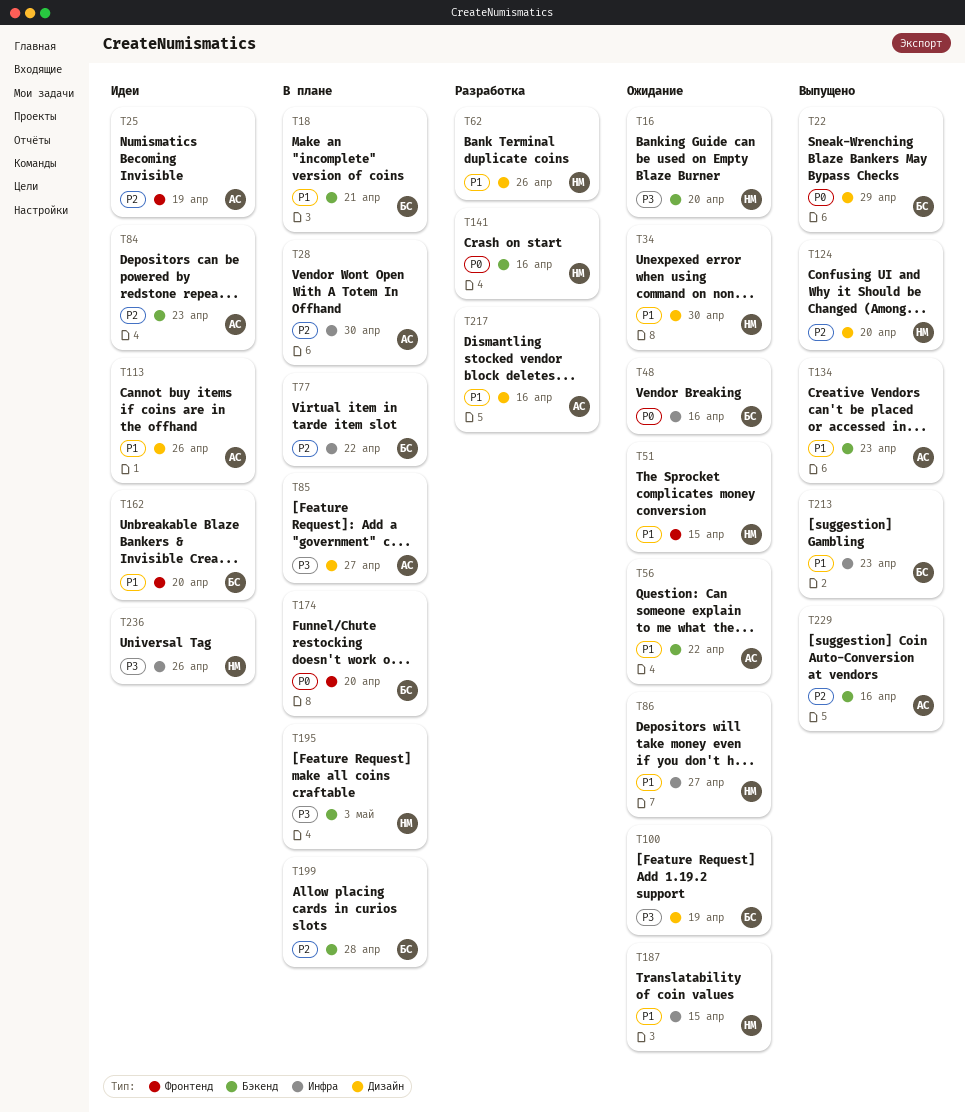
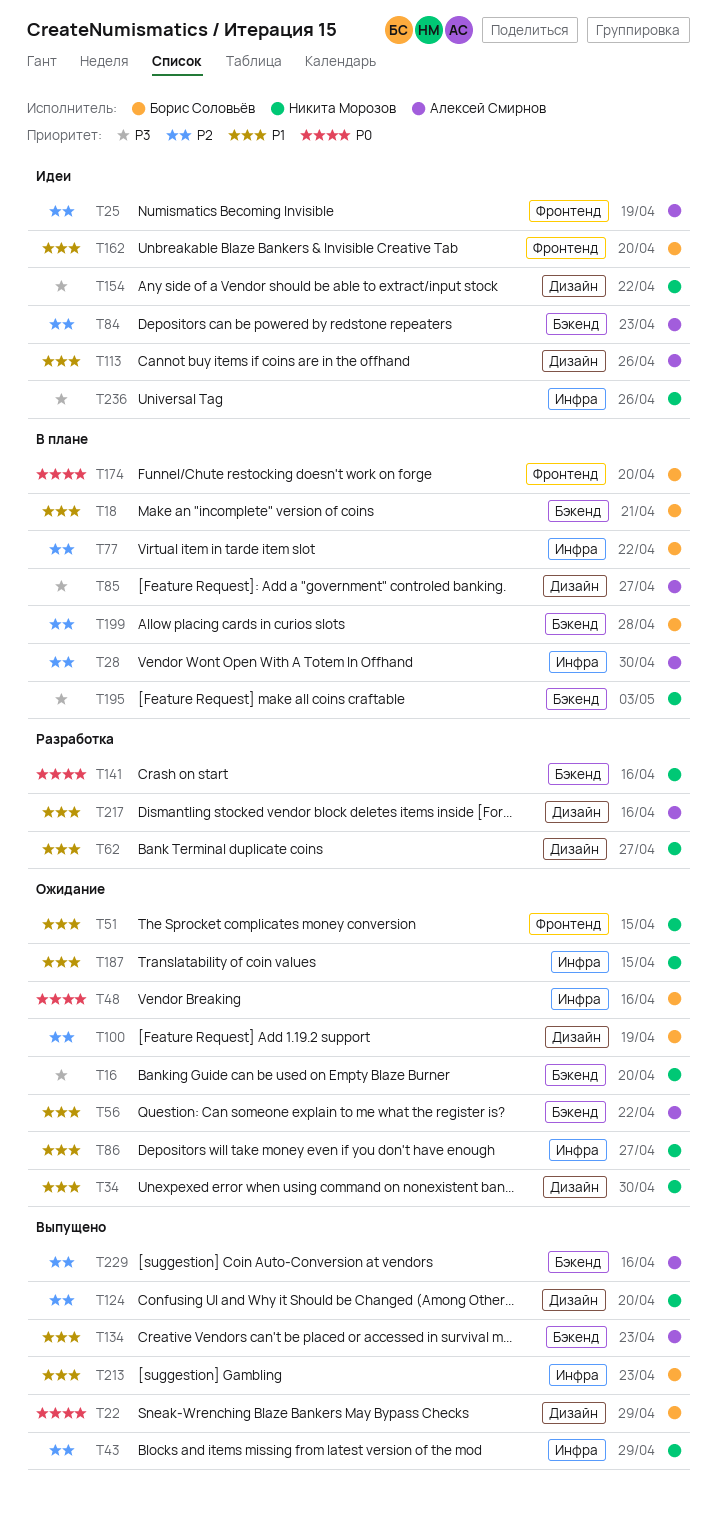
T43: none -> present
T62, due: Apr 26 -> Apr 27
T100, priority: P3 -> P2
T154: none -> present

